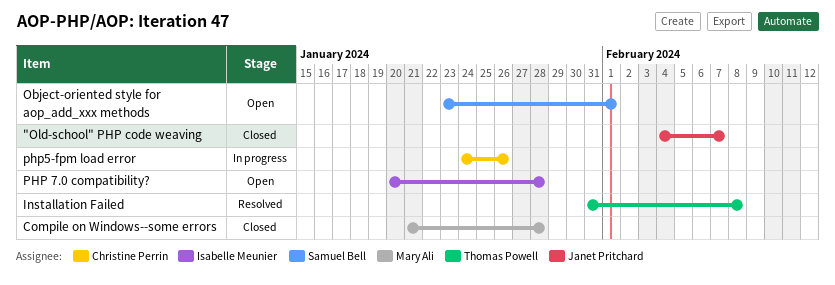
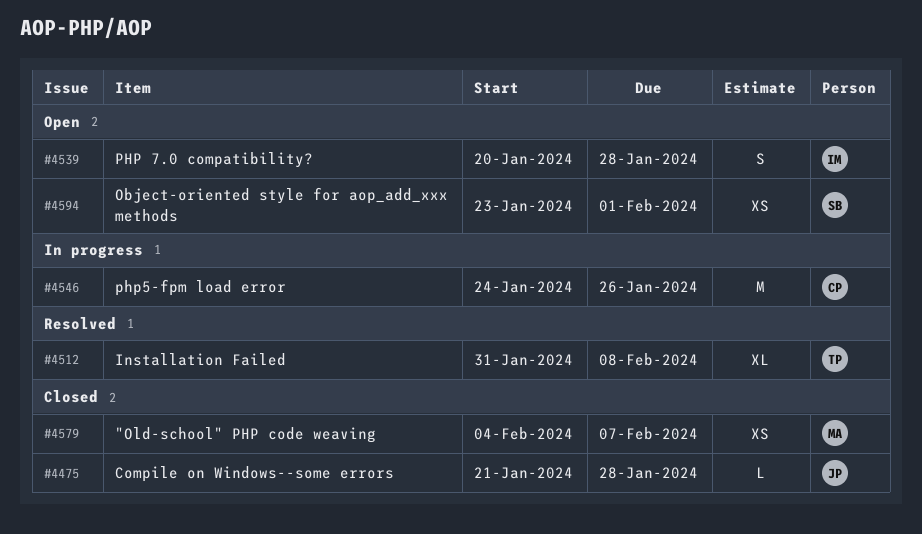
"Old-school" PHP code weaving, owner: Janet Pritchard -> Mary Ali
Compile on Windows--some errors, owner: Mary Ali -> Janet Pritchard

